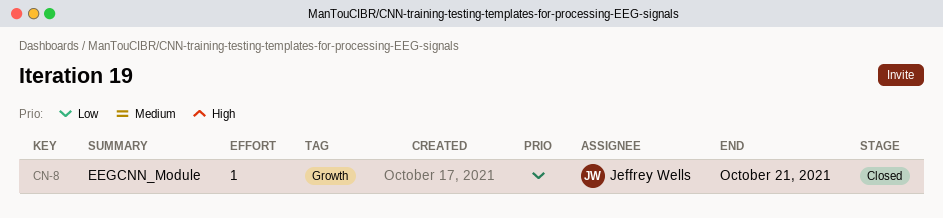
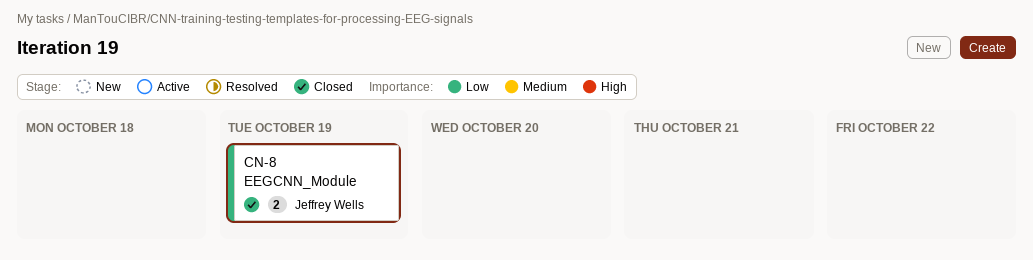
CN-8, estimate: 1 -> 2
CN-8, due: Oct 21 -> Oct 19

